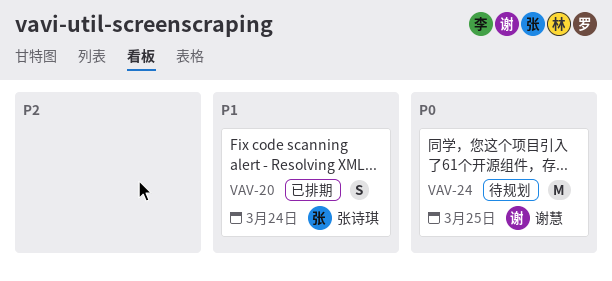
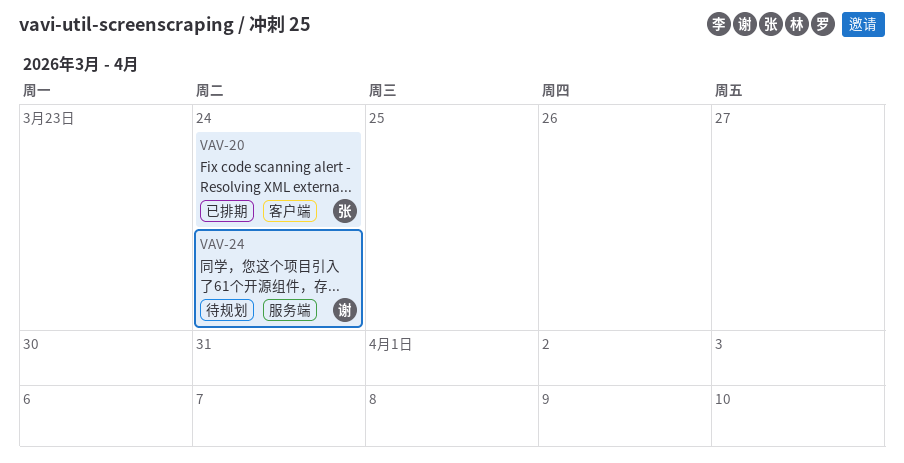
VAV-24, due: Mar 25 -> Mar 24

